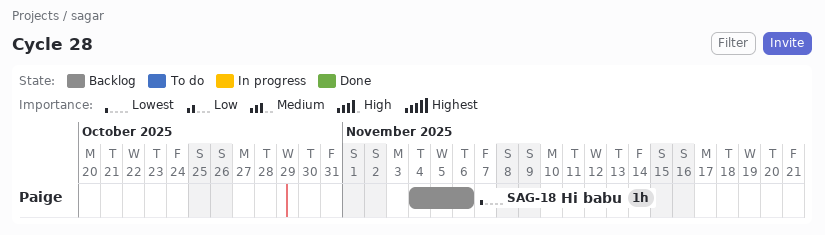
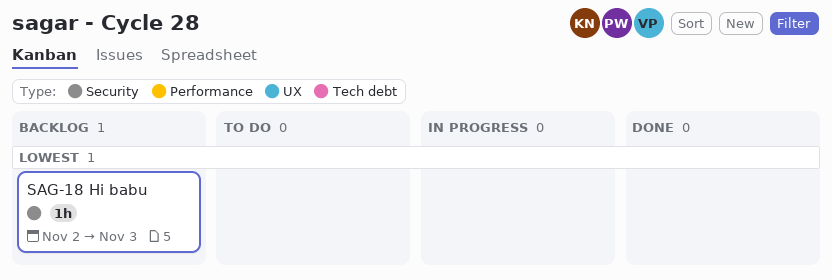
SAG-18, start: Nov 4 -> Nov 2
SAG-18, due: Nov 6 -> Nov 3

